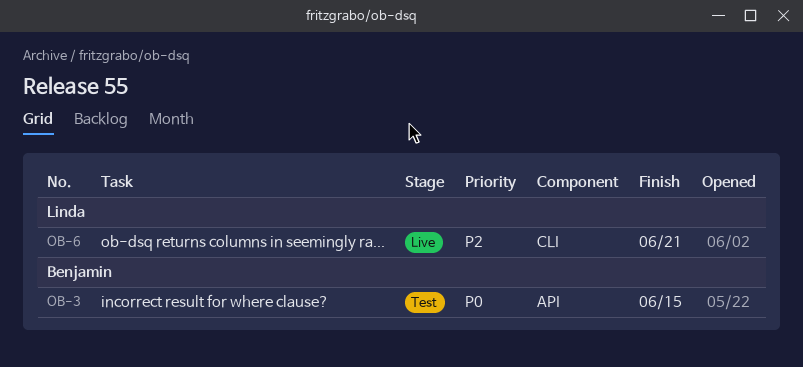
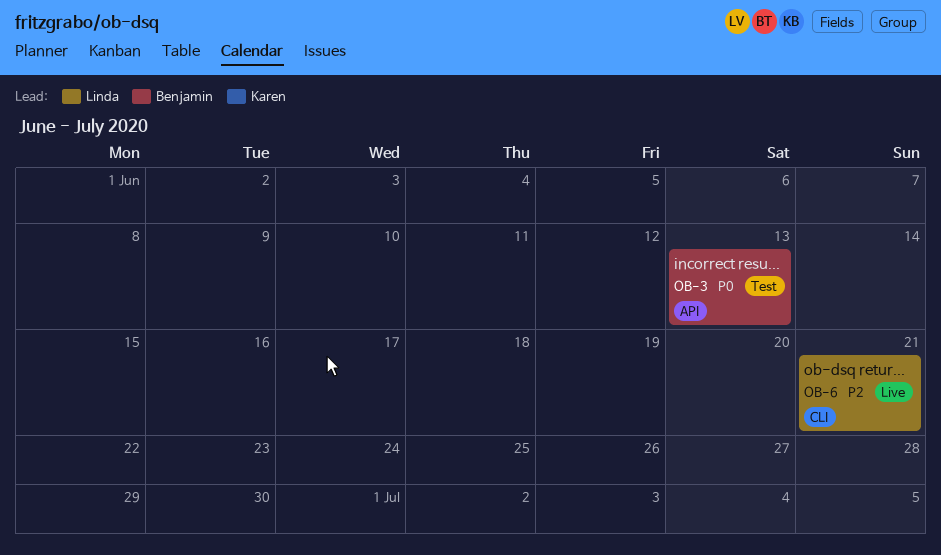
OB-3, due: Jun 15 -> Jun 13

